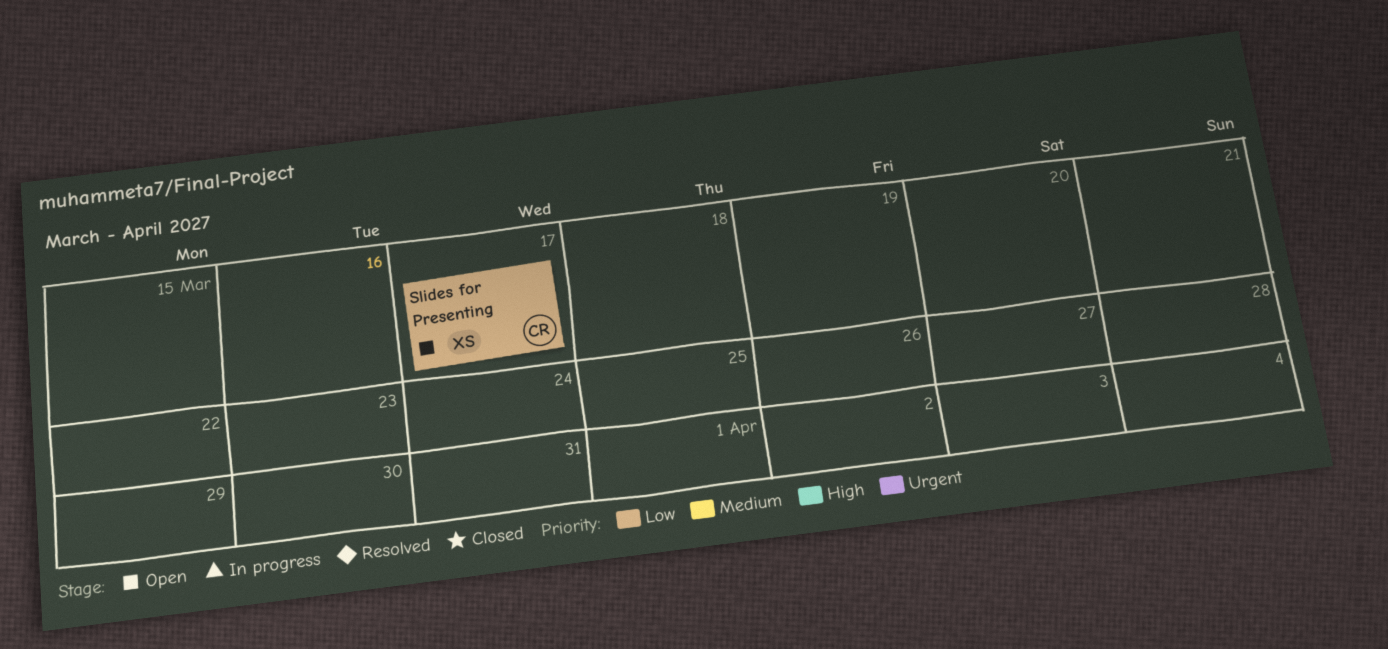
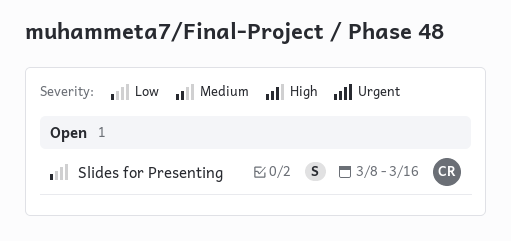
Slides for Presenting, estimate: XS -> S
Slides for Presenting, due: Mar 17 -> Mar 16

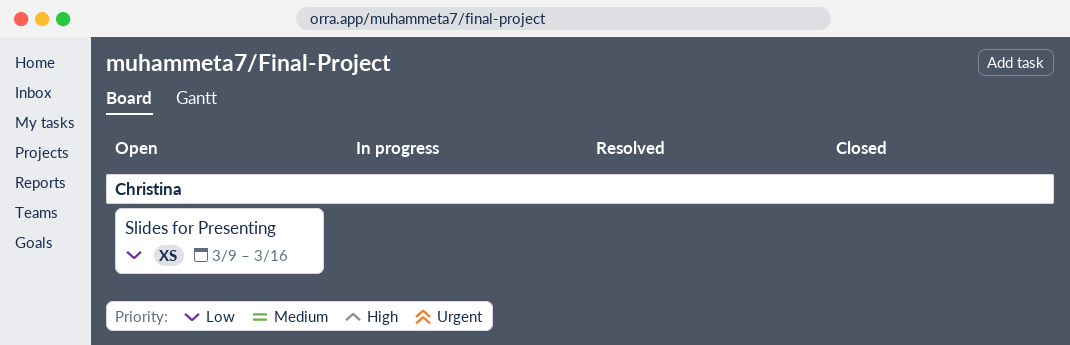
Slides for Presenting, estimate: S -> XS
Slides for Presenting, start: Mar 8 -> Mar 9

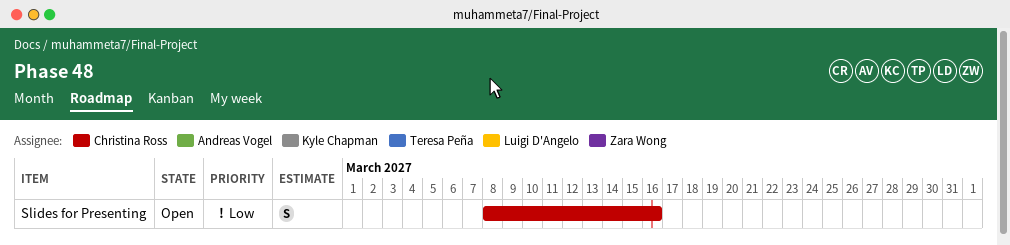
Slides for Presenting, estimate: XS -> S
Slides for Presenting, start: Mar 9 -> Mar 8

